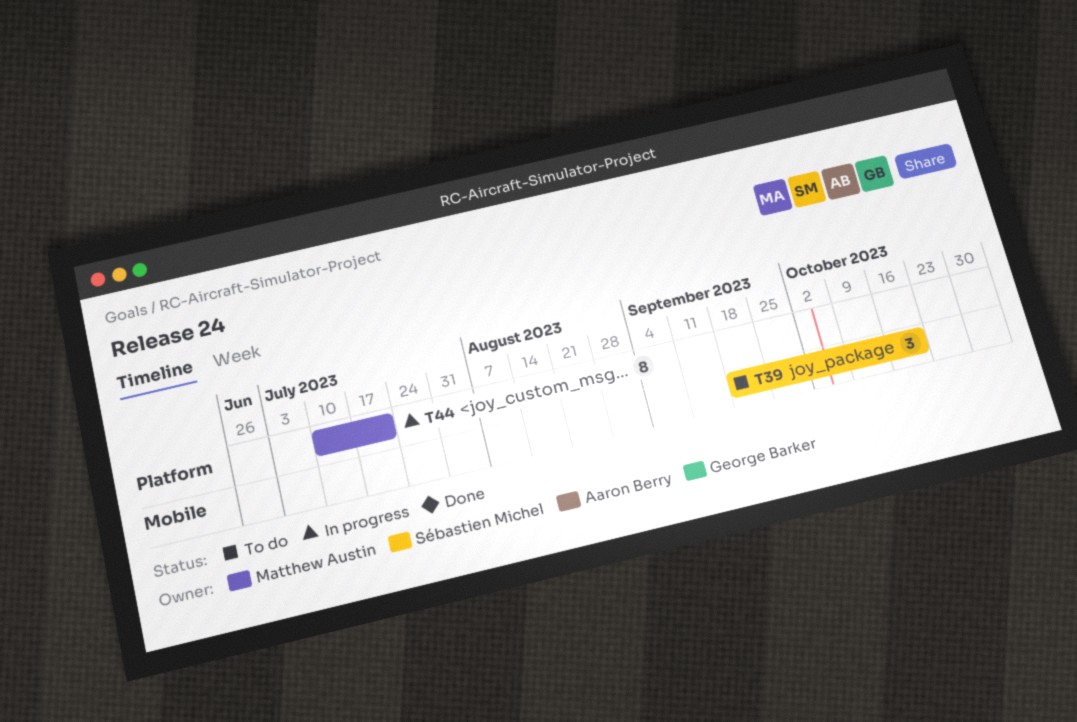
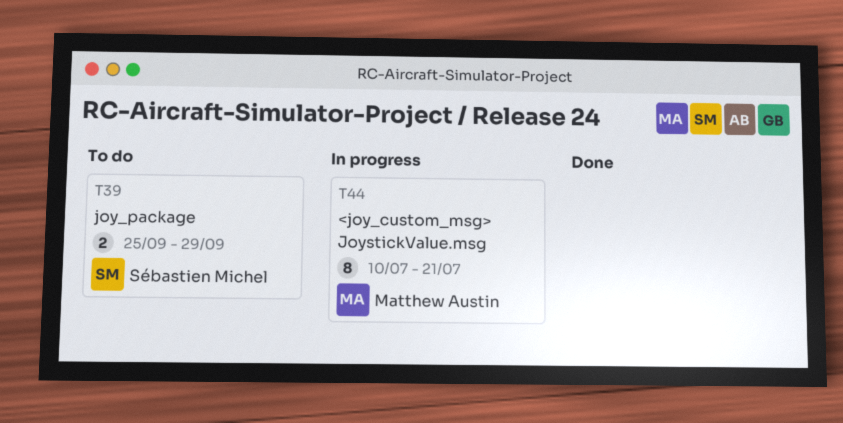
T39, estimate: 3 -> 2
T39, start: Sep 18 -> Sep 25
T39, due: Oct 20 -> Sep 29

